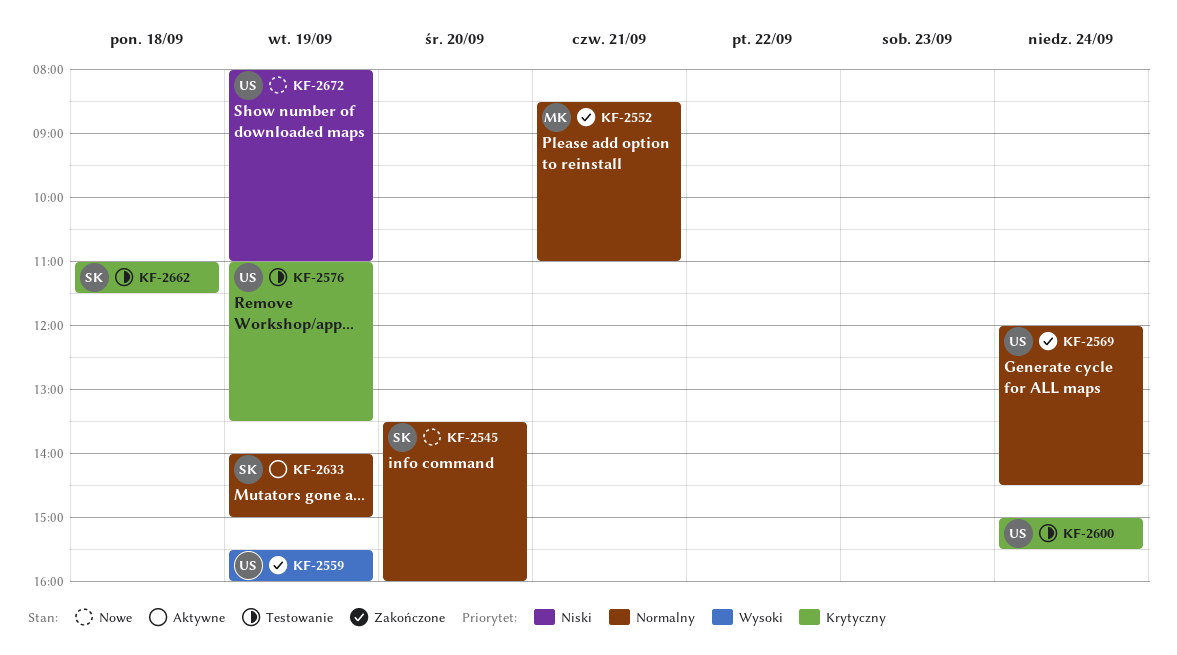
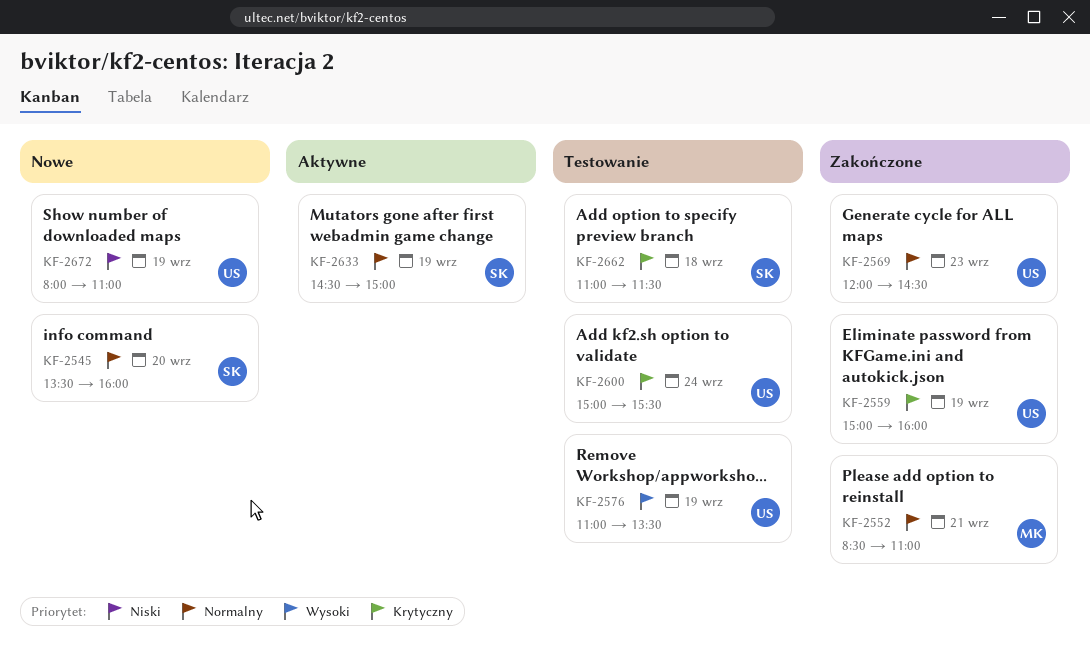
KF-2559, priority: Wysoki -> Krytyczny
KF-2559, begins: 15:30 -> 15:00
KF-2569, day: Sep 24 -> Sep 23
KF-2576, priority: Krytyczny -> Wysoki
KF-2633, begins: 14:00 -> 14:30

